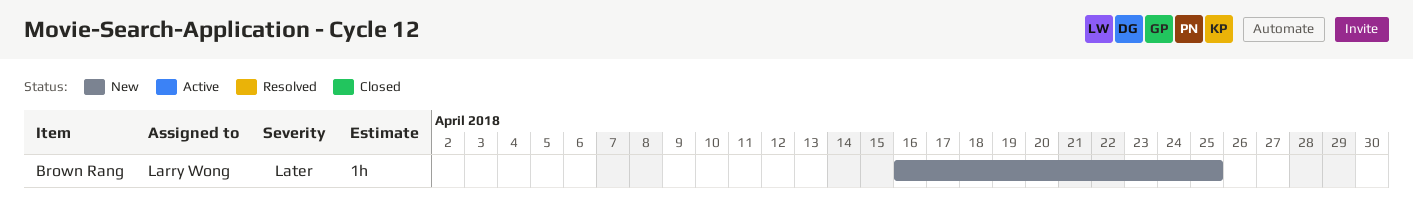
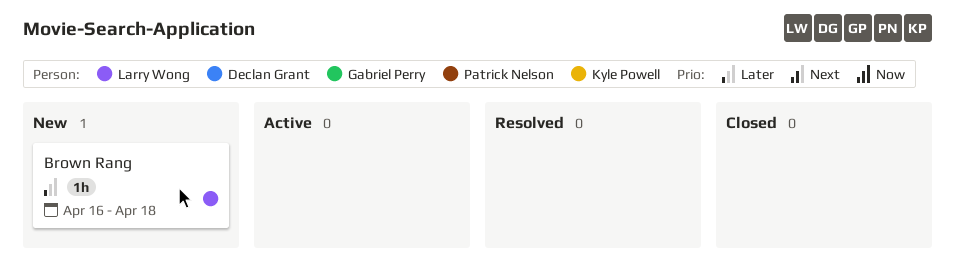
Brown Rang, due: Apr 25 -> Apr 18

